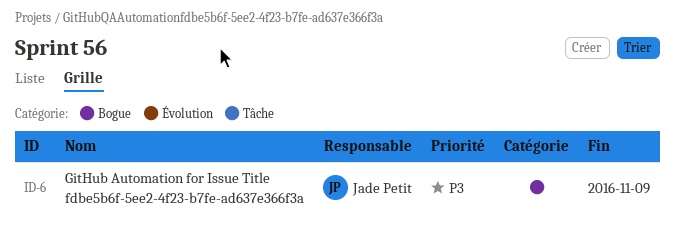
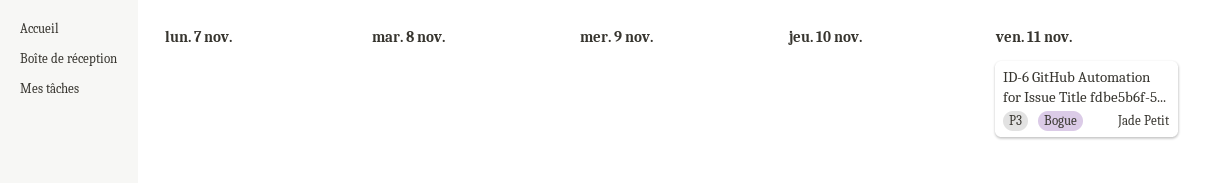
ID-6, due: Nov 9 -> Nov 11

